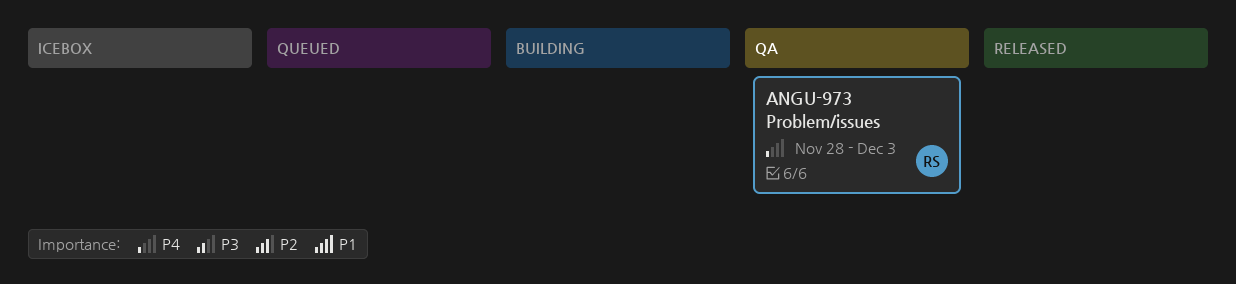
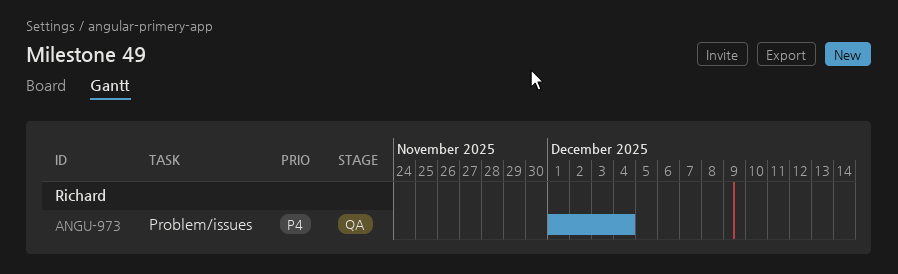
ANGU-973, start: Nov 28 -> Dec 1
ANGU-973, due: Dec 3 -> Dec 4

